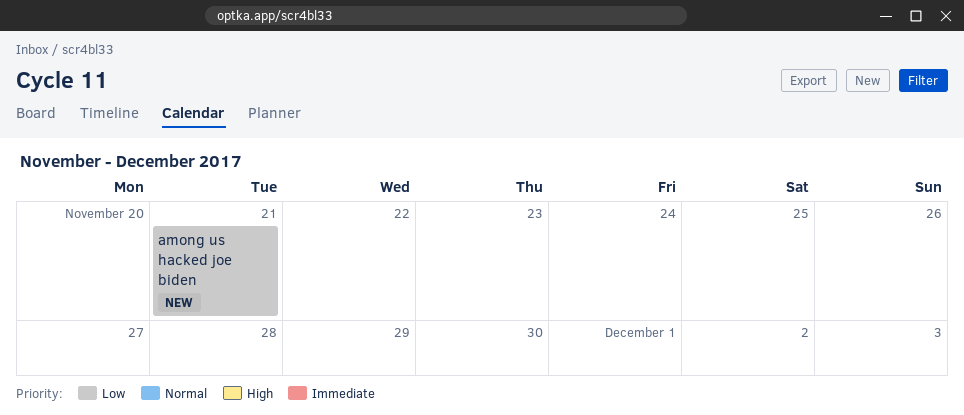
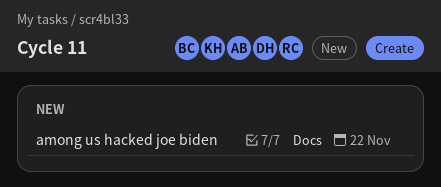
among us hacked joe biden, due: Nov 21 -> Nov 22

